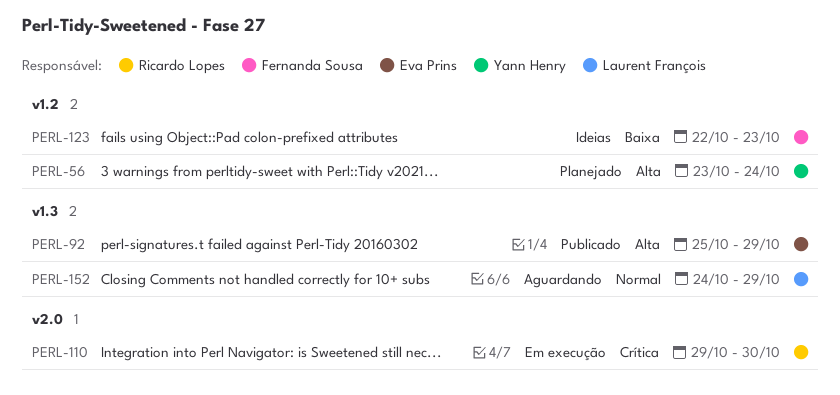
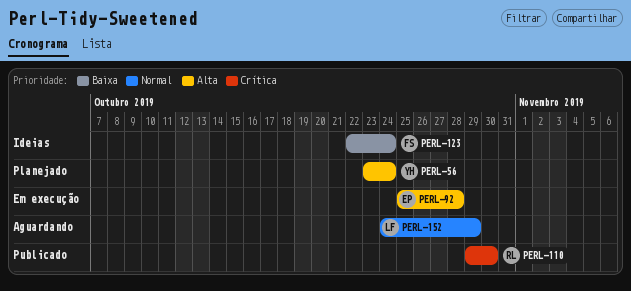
PERL-92, status: Publicado -> Em execução
PERL-92, due: Oct 29 -> Oct 28
PERL-110, status: Em execução -> Publicado
PERL-123, due: Oct 23 -> Oct 24

